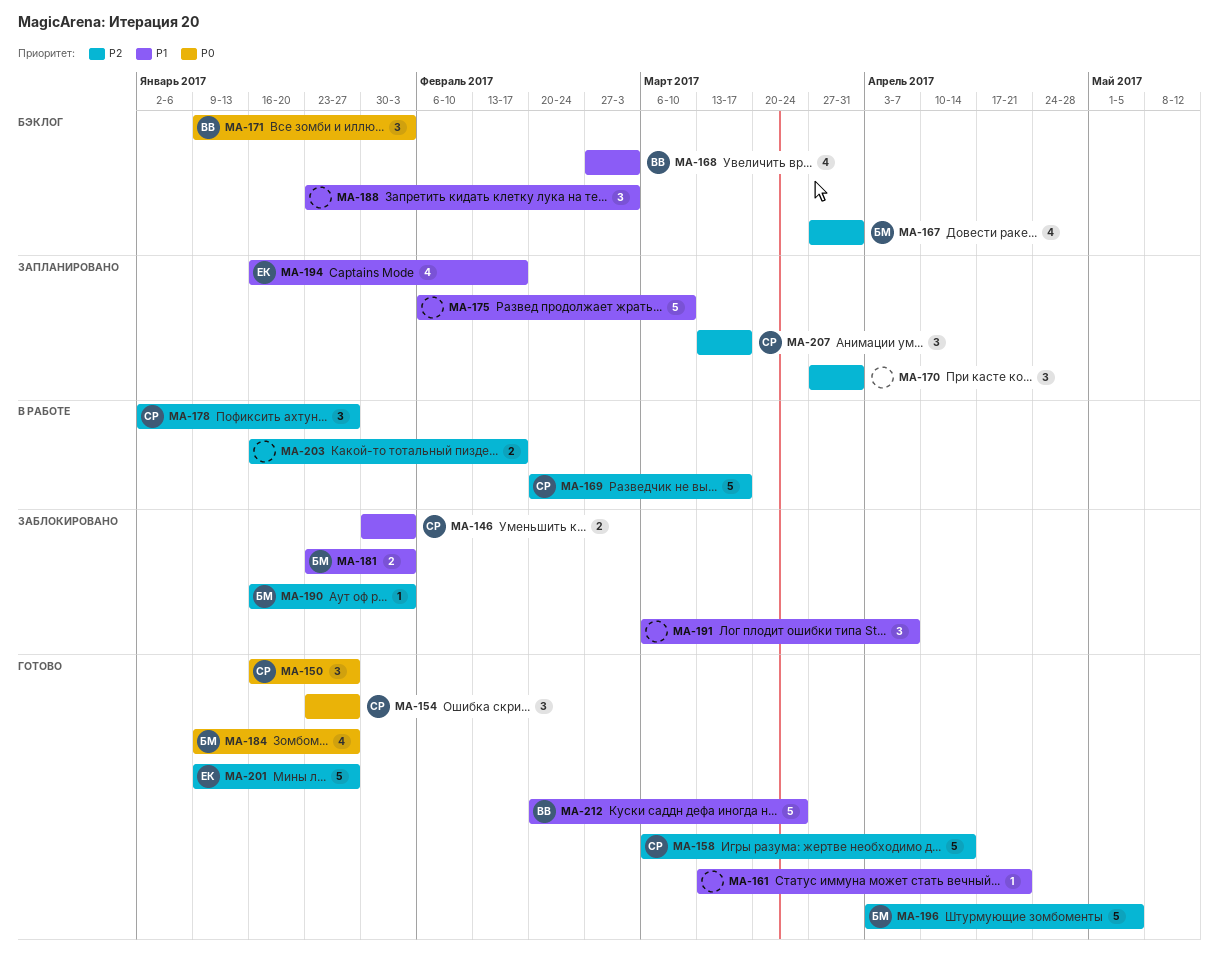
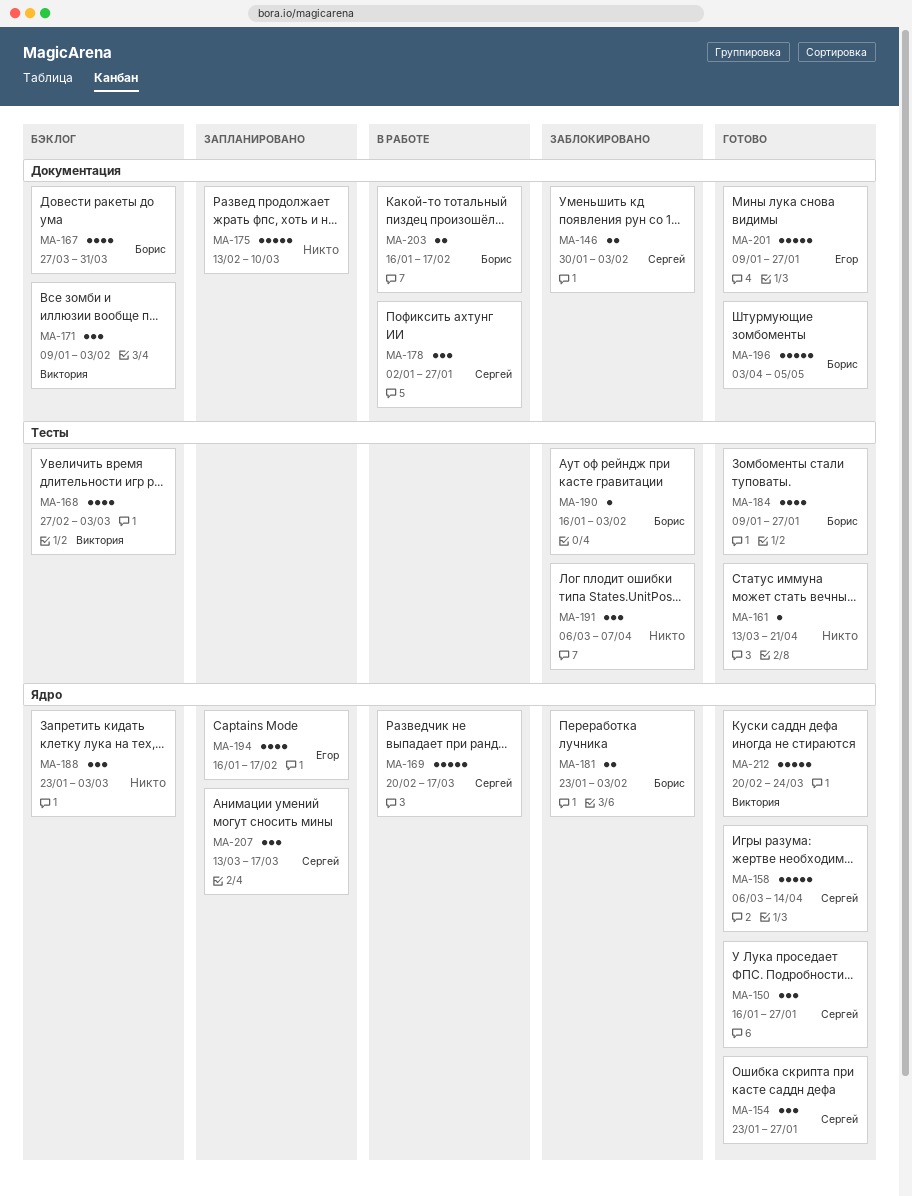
MA-170: present -> none
MA-175, start: Feb 6 -> Feb 13
MA-203, owner: none -> Борис

